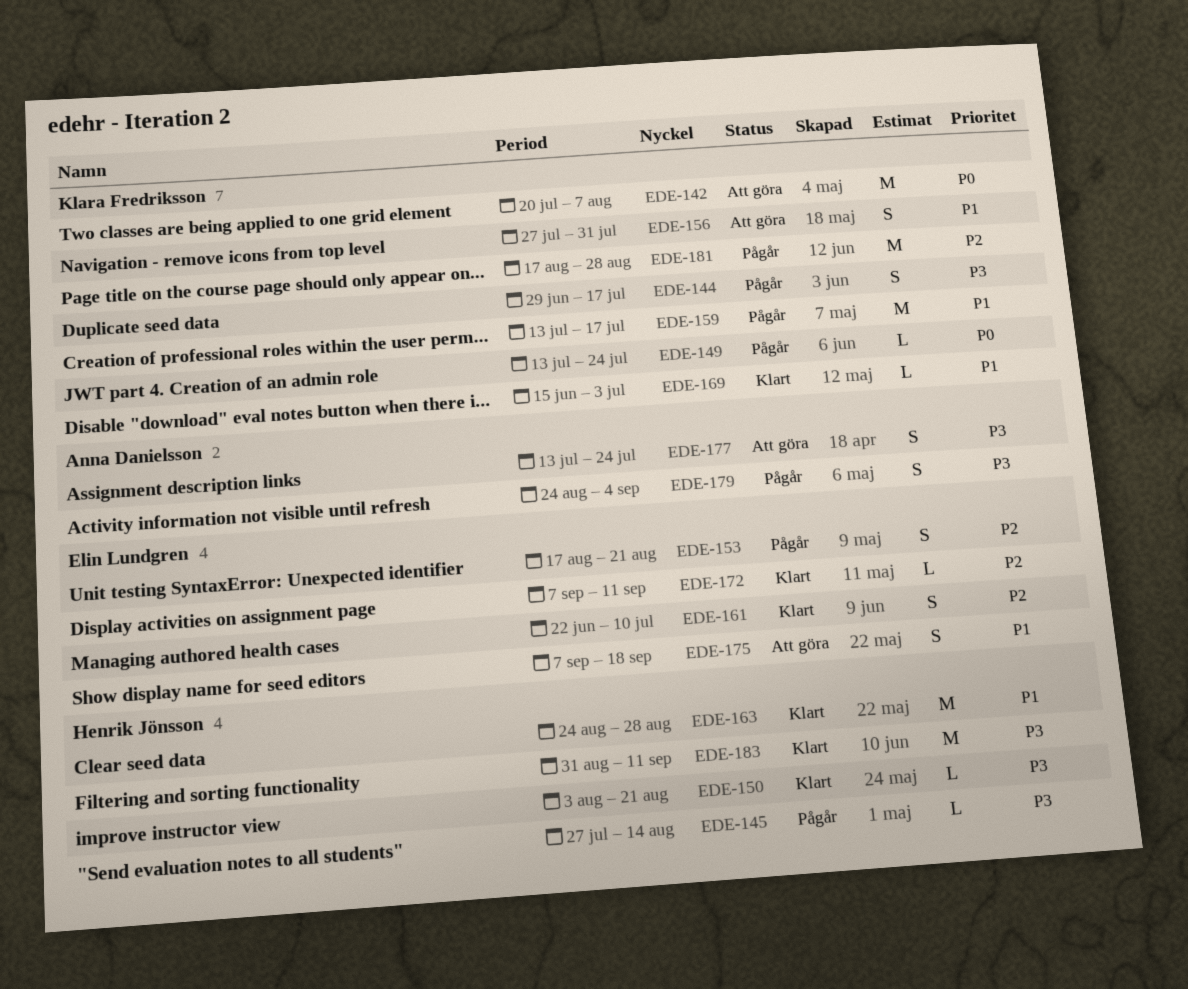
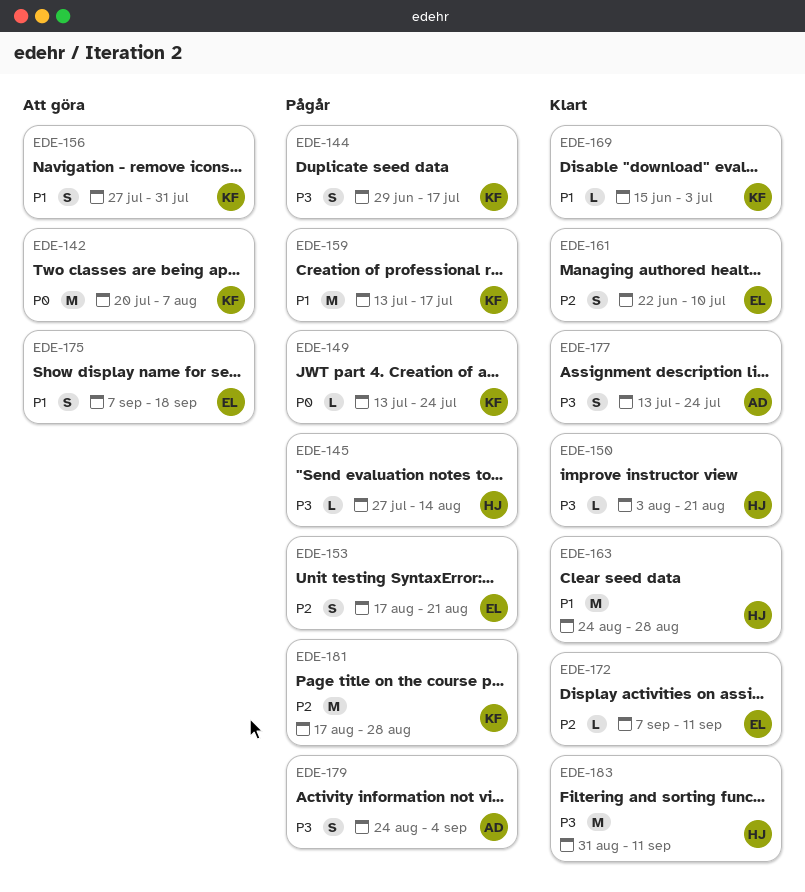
EDE-177, status: Att göra -> Klart

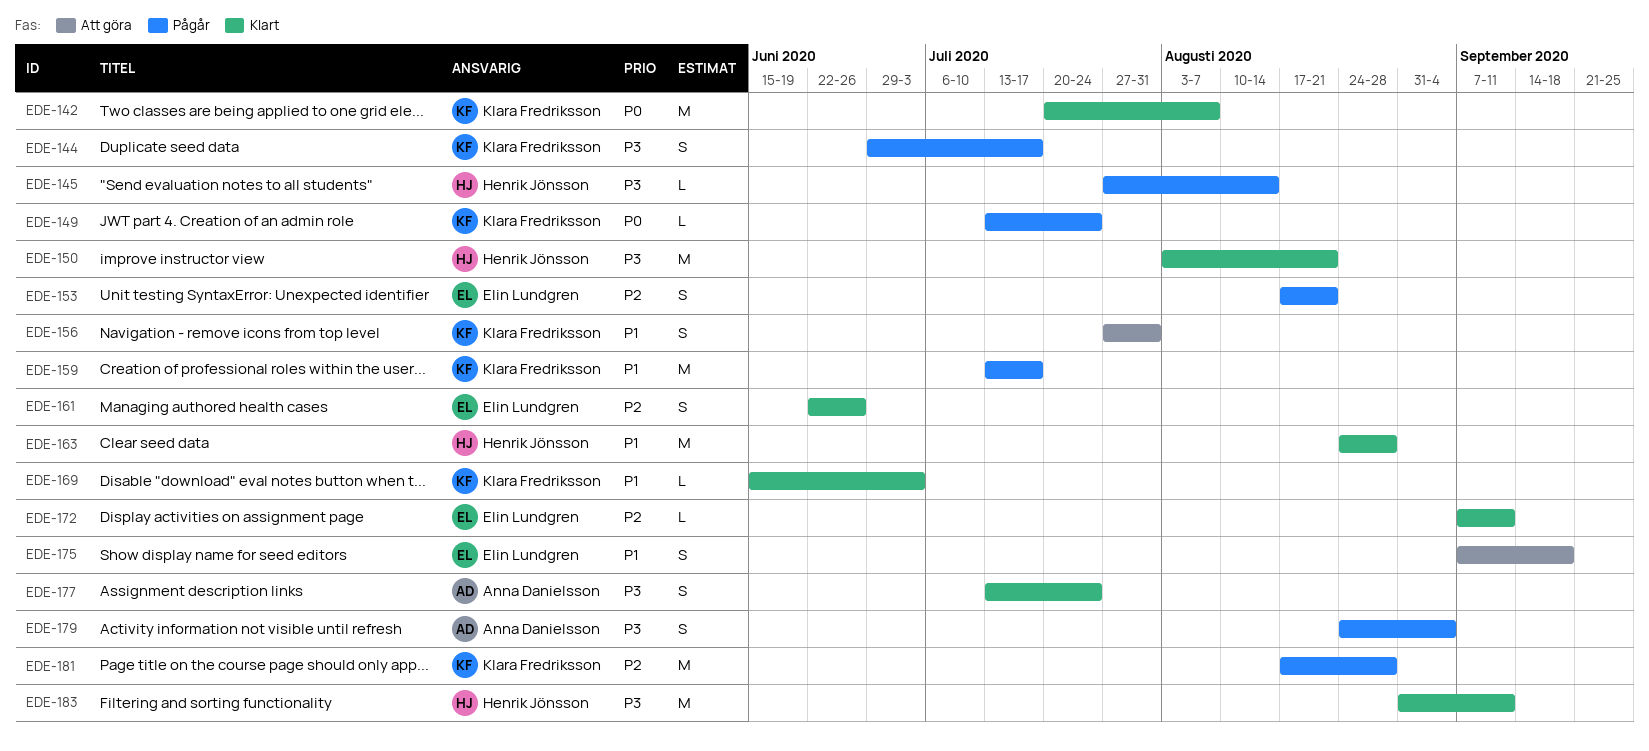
EDE-142, status: Att göra -> Klart
EDE-150, estimate: L -> M
EDE-161, due: Jul 10 -> Jun 26

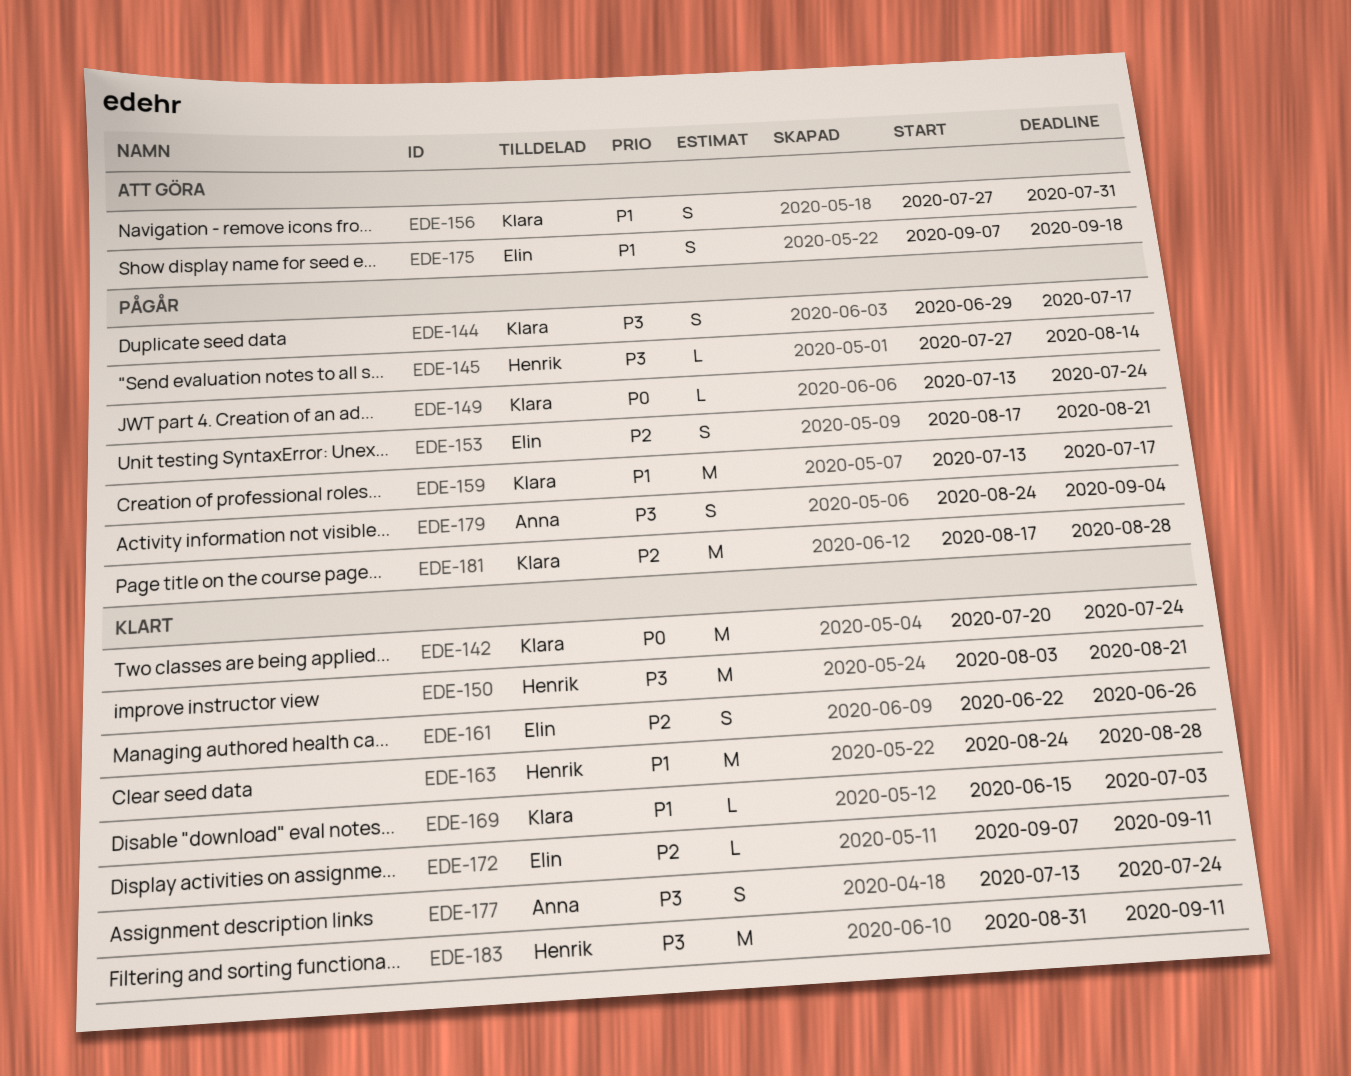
EDE-142, due: Aug 7 -> Jul 24

